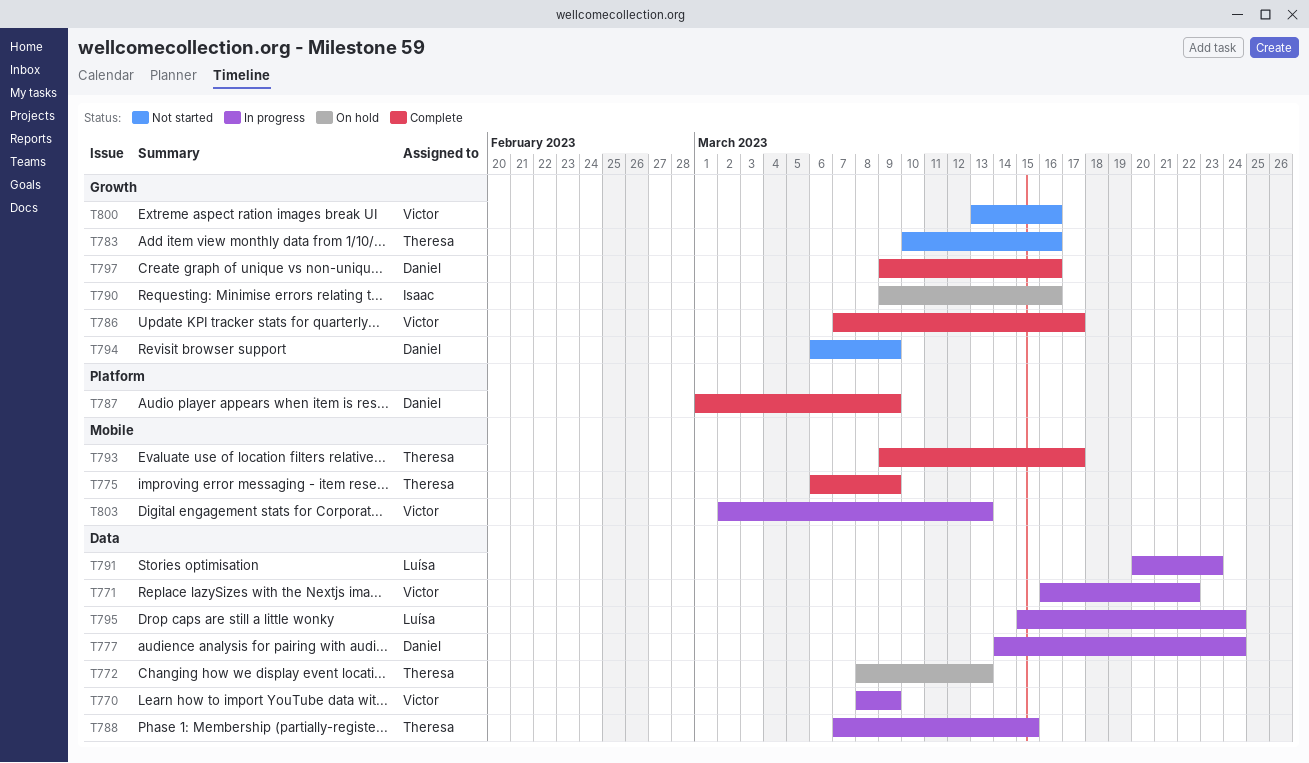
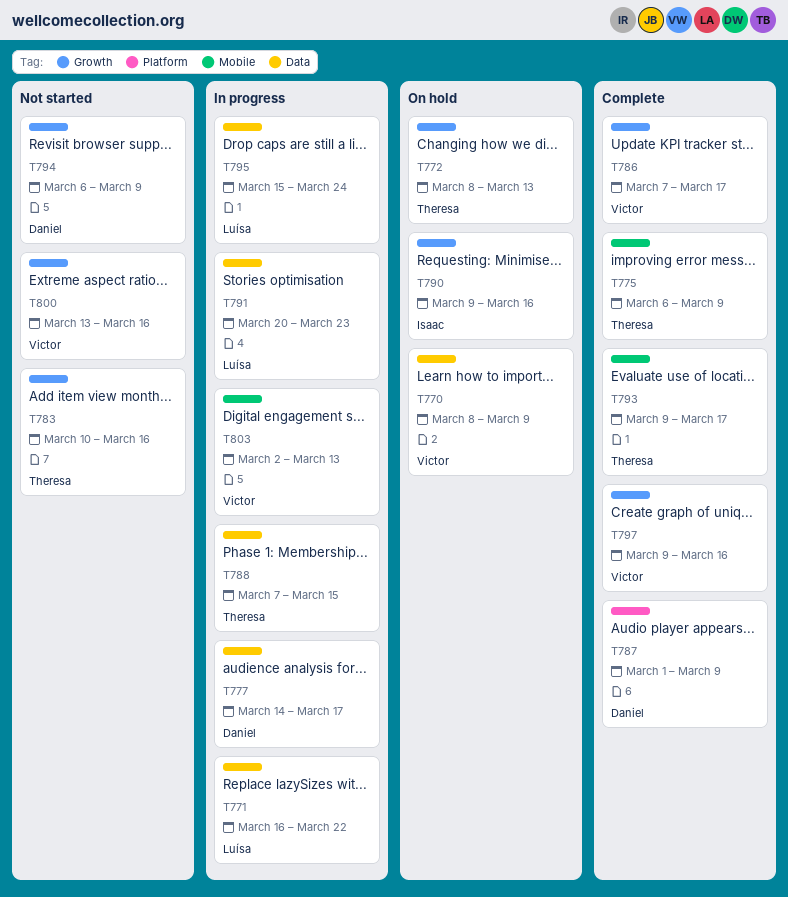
T770, status: In progress -> On hold
T771, owner: Victor -> Luísa
T772, label: Data -> Growth
T777, due: Mar 24 -> Mar 17
T797, owner: Daniel -> Victor

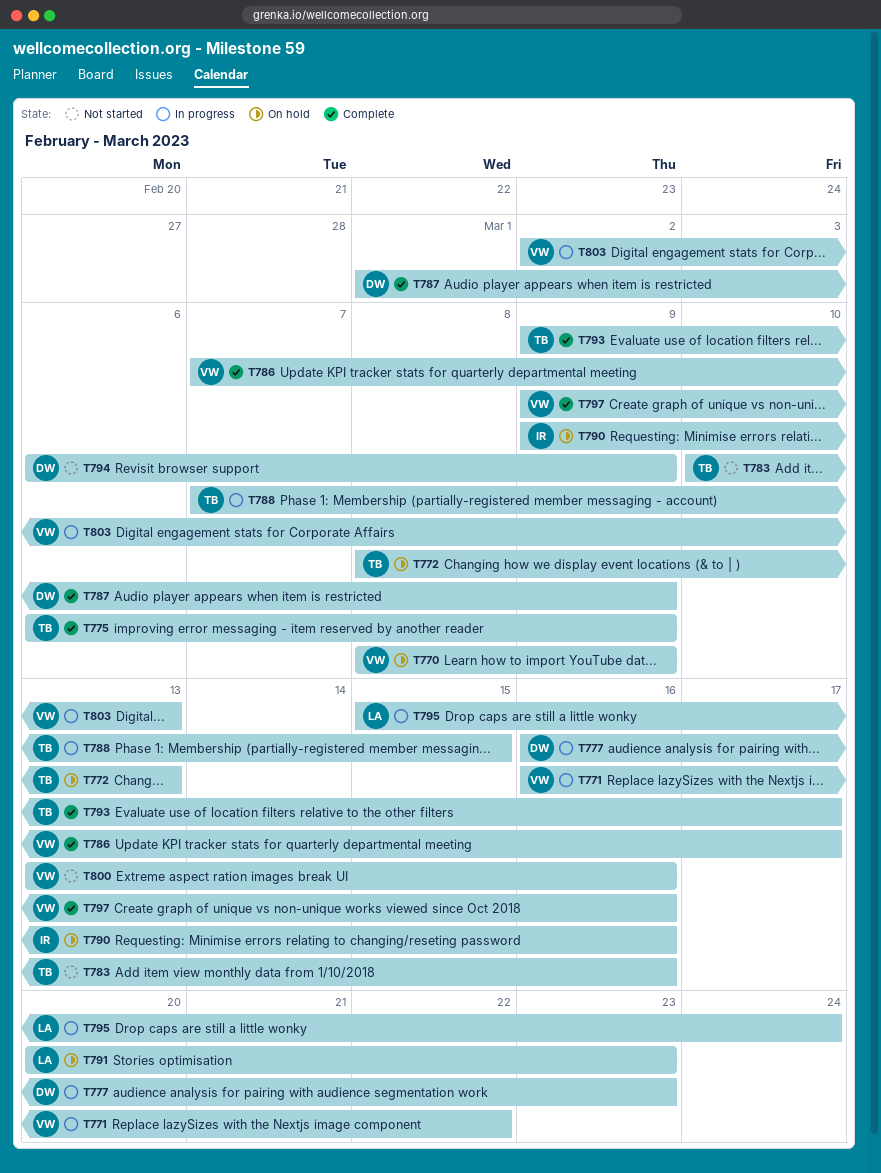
T771, owner: Luísa -> Victor
T777, start: Mar 14 -> Mar 16
T777, due: Mar 17 -> Mar 23
T791, status: In progress -> On hold

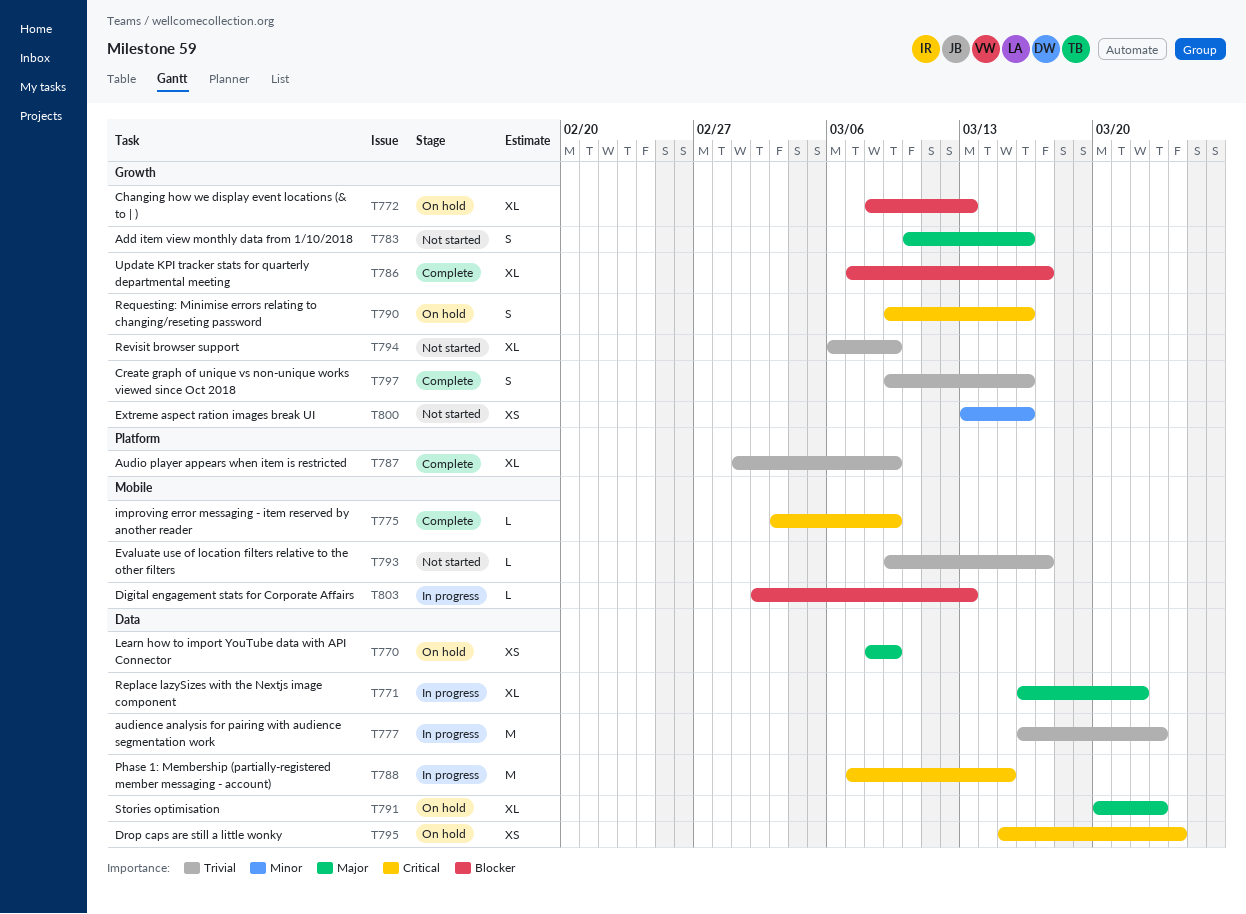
T775, start: Mar 6 -> Mar 3
T793, status: Complete -> Not started
T795, status: In progress -> On hold

